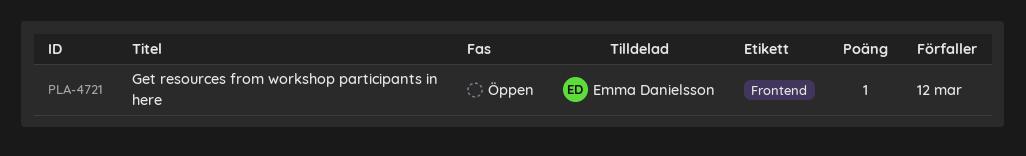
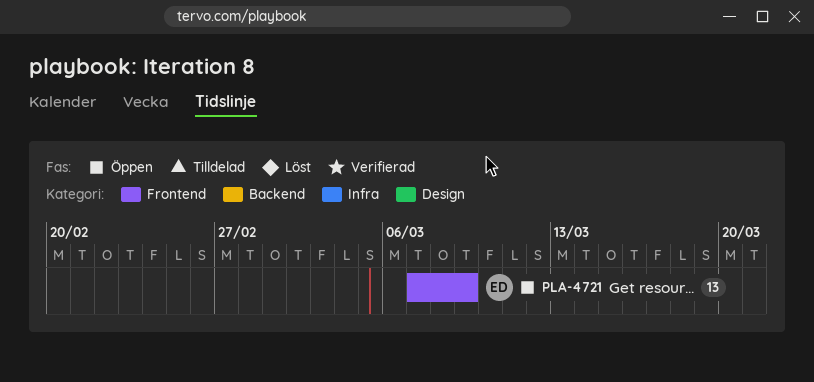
PLA-4721, estimate: 1 -> 13
PLA-4721, due: Mar 12 -> Mar 9

